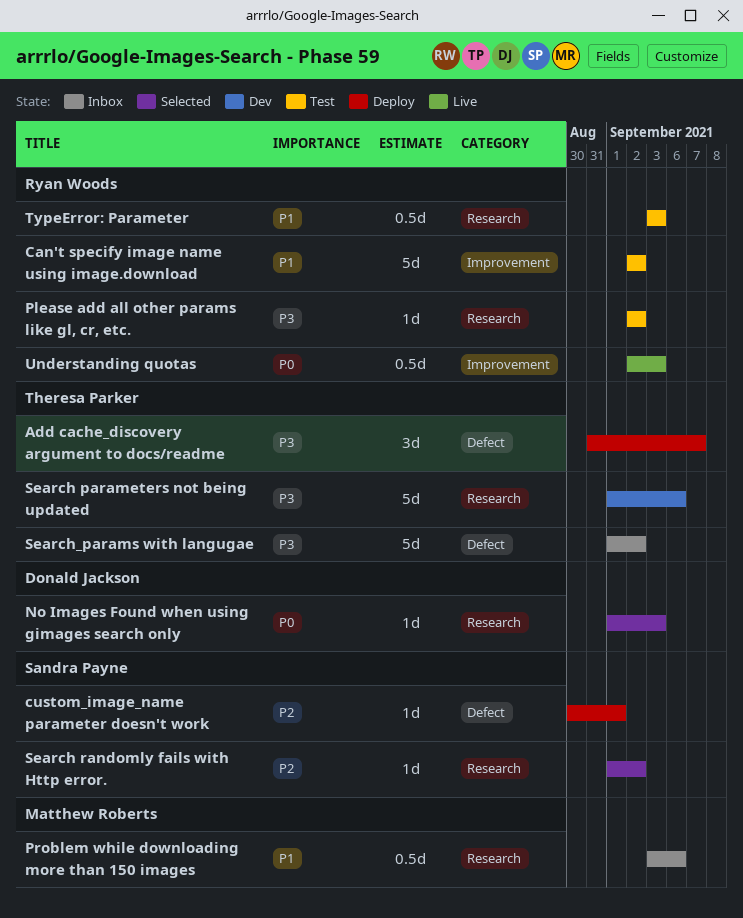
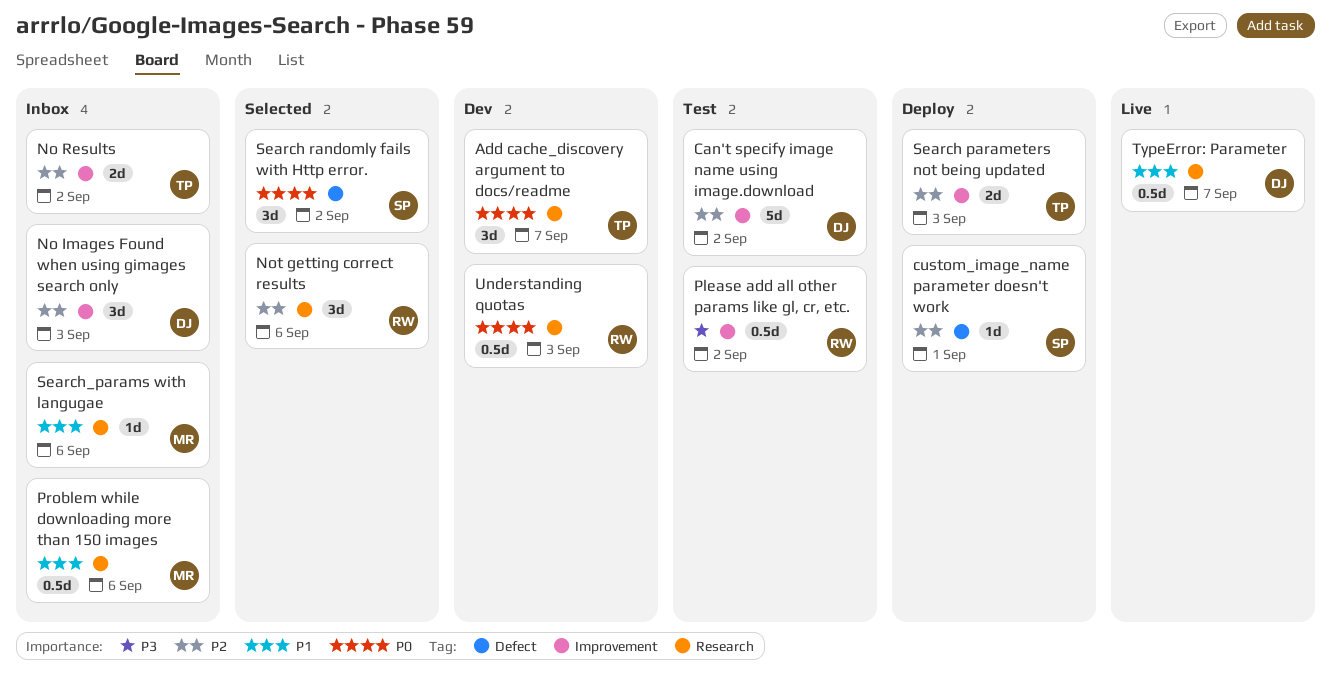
Add cache_discovery argument to docs/readme, status: Deploy -> Dev
Add cache_discovery argument to docs/readme, priority: P3 -> P0
Add cache_discovery argument to docs/readme, label: Defect -> Research
Can't specify image name using image.download, owner: Ryan Woods -> Donald Jackson
Can't specify image name using image.download, priority: P1 -> P2
No Images Found when using gimages search only, status: Selected -> Inbox
No Images Found when using gimages search only, priority: P0 -> P2
No Images Found when using gimages search only, label: Research -> Improvement
No Images Found when using gimages search only, estimate: 1d -> 3d
No Results: none -> present
Not getting correct results: none -> present
Please add all other params like gl, cr, etc., label: Research -> Improvement
Please add all other params like gl, cr, etc., estimate: 1d -> 0.5d
Search parameters not being updated, status: Dev -> Deploy
Search parameters not being updated, priority: P3 -> P2
Search parameters not being updated, label: Research -> Improvement
Search parameters not being updated, estimate: 5d -> 2d
Search parameters not being updated, due: Sep 6 -> Sep 3
Search randomly fails with Http error., priority: P2 -> P0
Search randomly fails with Http error., label: Research -> Defect
Search randomly fails with Http error., estimate: 1d -> 3d
Search_params with langugae, owner: Theresa Parker -> Matthew Roberts
Search_params with langugae, priority: P3 -> P1
Search_params with langugae, label: Defect -> Research
Search_params with langugae, estimate: 5d -> 1d
Search_params with langugae, due: Sep 2 -> Sep 6
TypeError: Parameter, status: Test -> Live
TypeError: Parameter, owner: Ryan Woods -> Donald Jackson
TypeError: Parameter, due: Sep 3 -> Sep 7
Understanding quotas, status: Live -> Dev
Understanding quotas, label: Improvement -> Research

